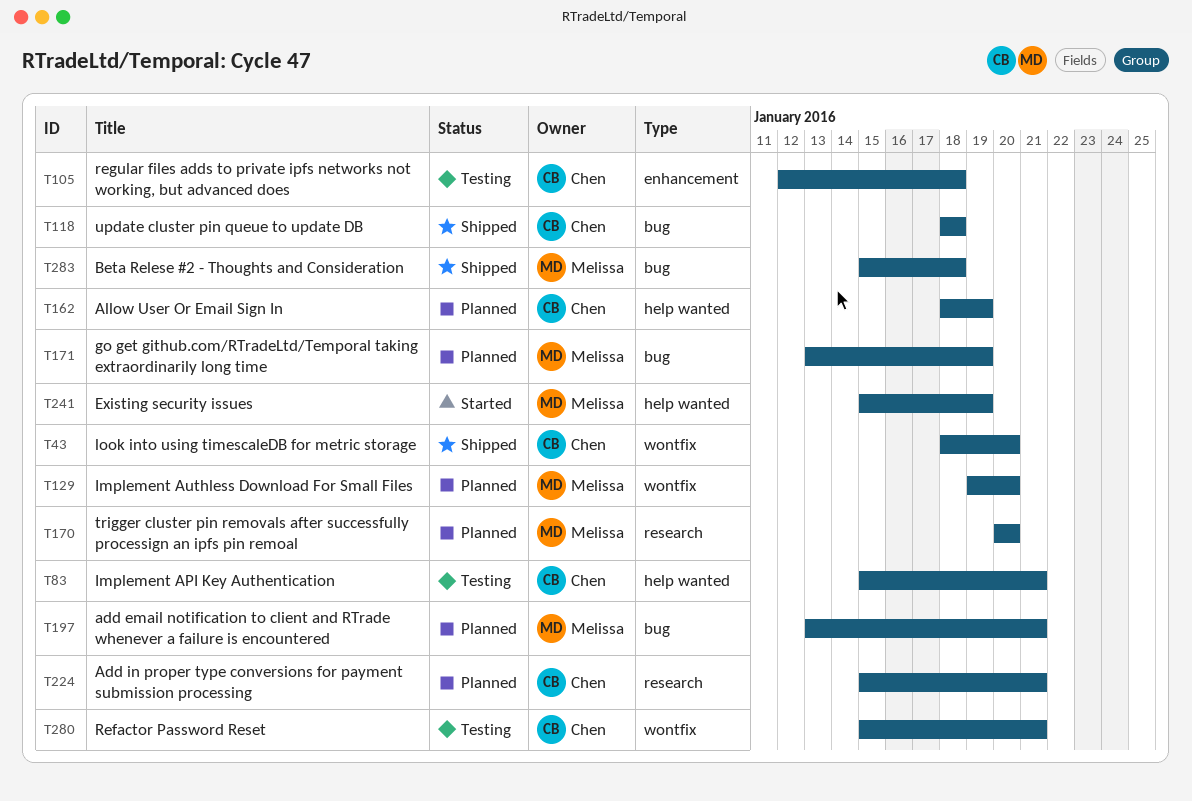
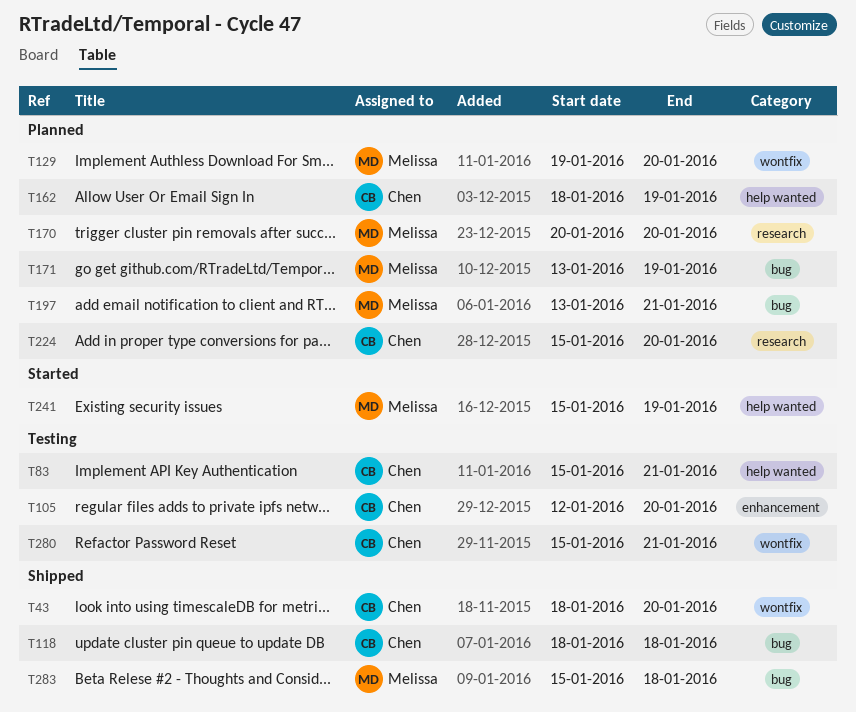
T105, due: Jan 18 -> Jan 20
T224, due: Jan 21 -> Jan 20

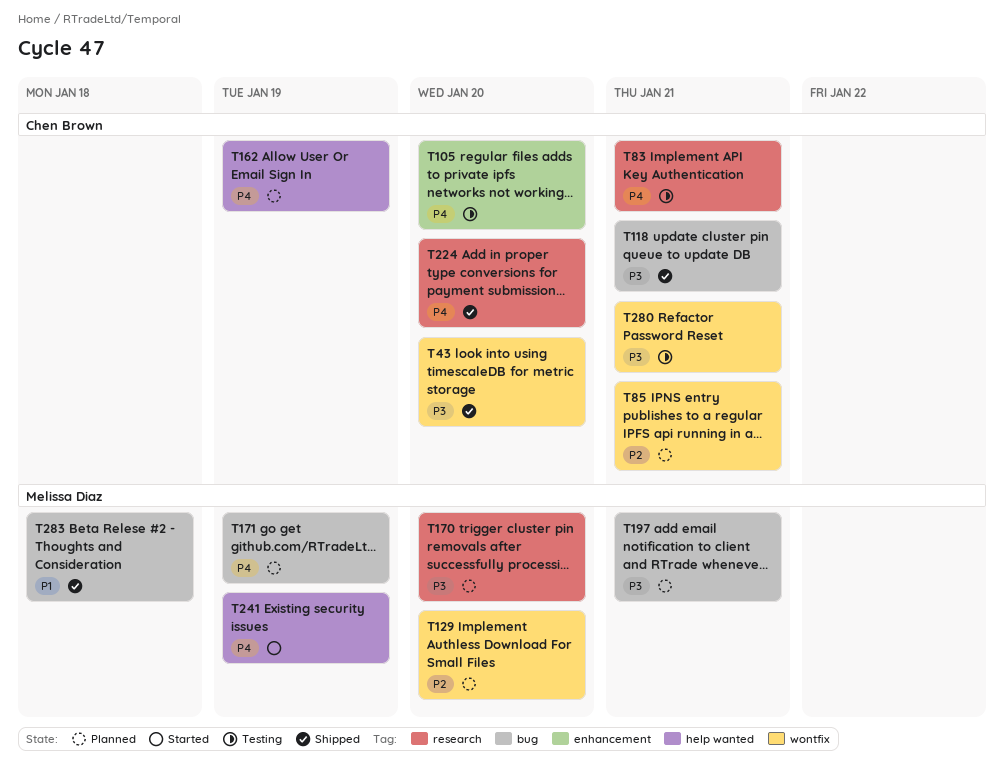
T83, label: help wanted -> research
T85: none -> present
T118, due: Jan 18 -> Jan 21
T224, status: Planned -> Shipped

